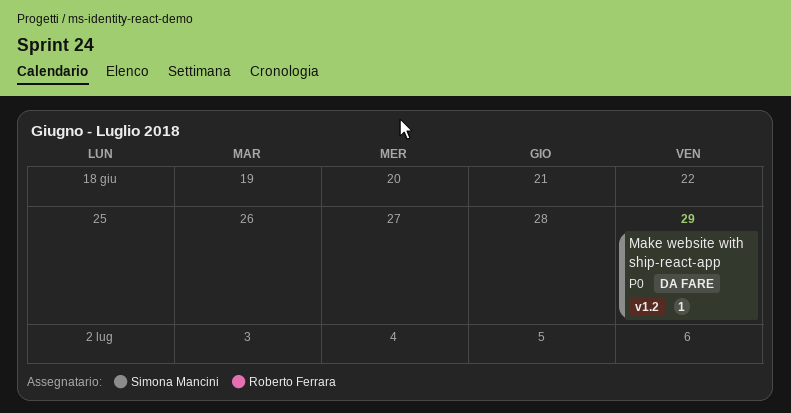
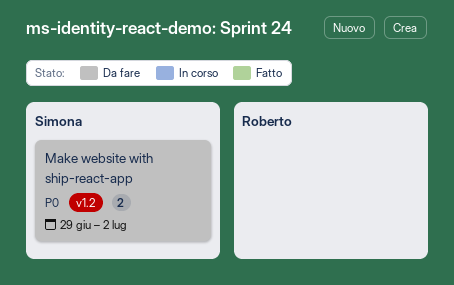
Make website with ship-react-app, estimate: 1 -> 2
Make website with ship-react-app, due: Jun 29 -> Jul 2

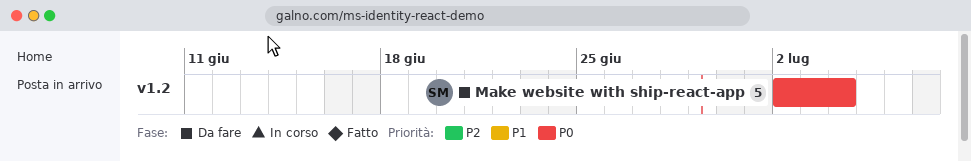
Make website with ship-react-app, estimate: 2 -> 5
Make website with ship-react-app, start: Jun 29 -> Jul 2
Make website with ship-react-app, due: Jul 2 -> Jul 4

